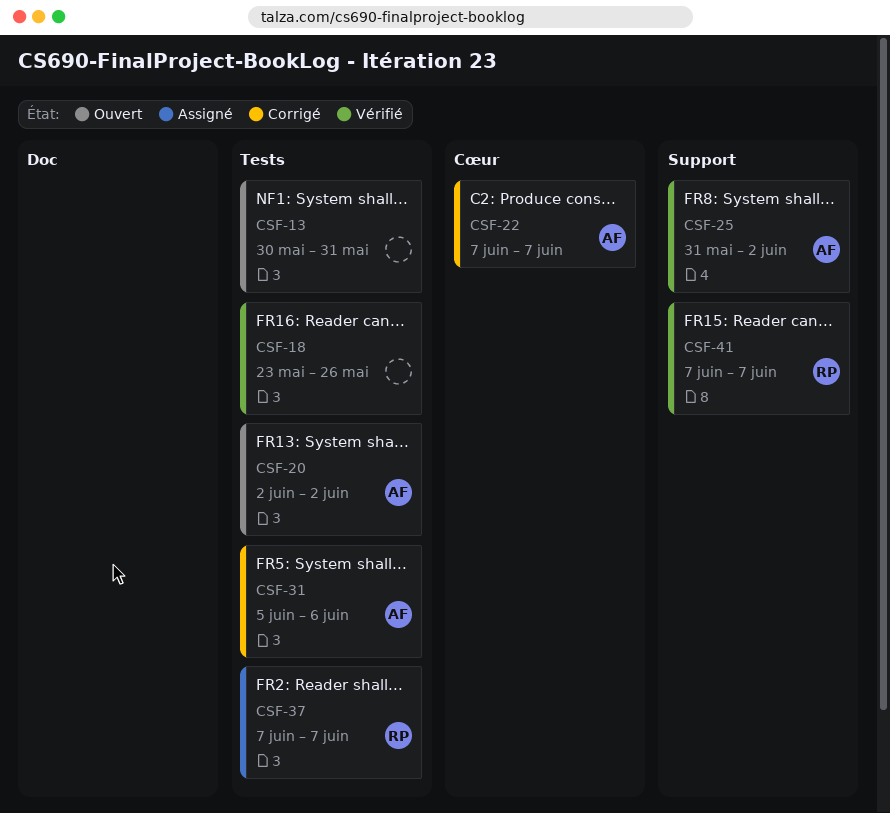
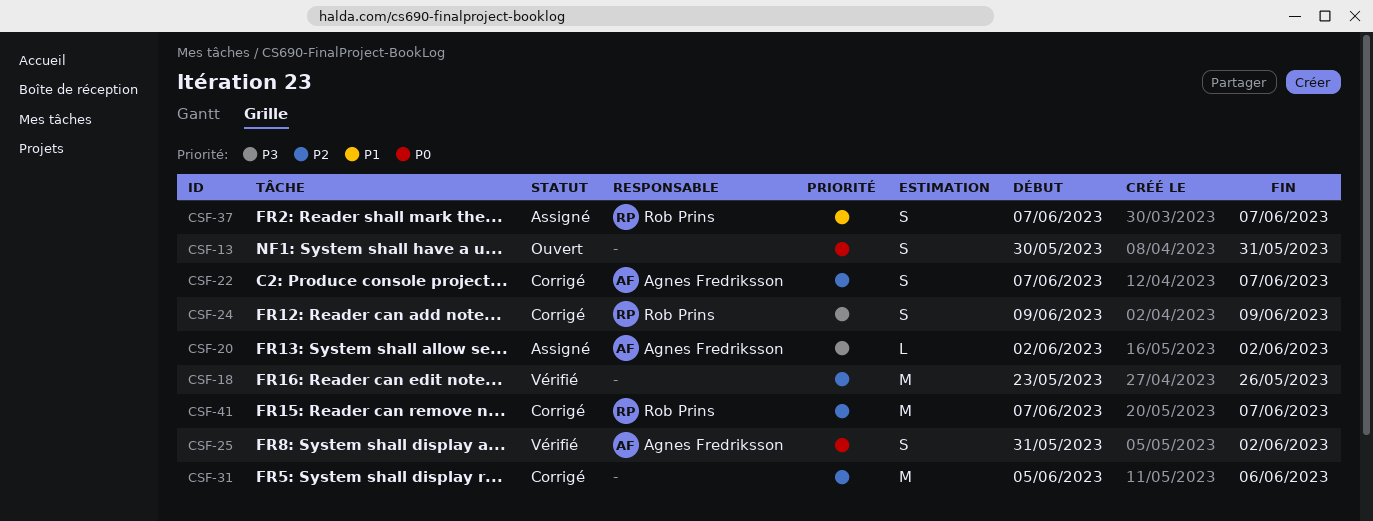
CSF-20, status: Ouvert -> Assigné
CSF-24: none -> present
CSF-31, owner: Agnes Fredriksson -> none
CSF-41, status: Vérifié -> Corrigé

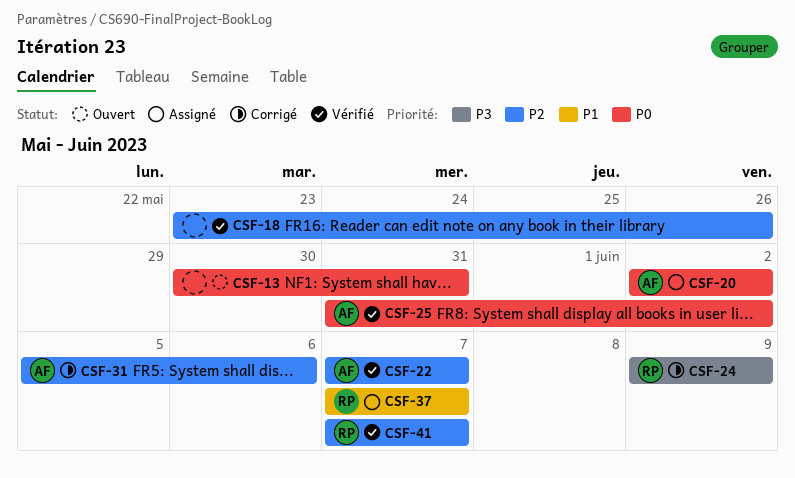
CSF-20, priority: P3 -> P0
CSF-22, status: Corrigé -> Vérifié
CSF-31, owner: none -> Agnes Fredriksson
CSF-41, status: Corrigé -> Vérifié

